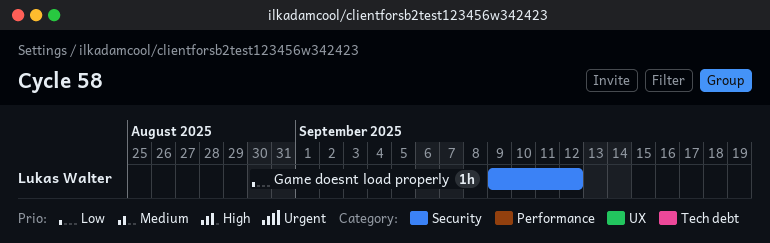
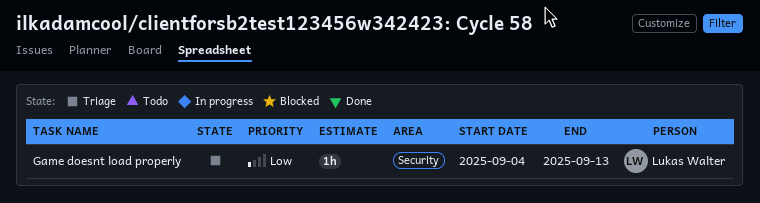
Game doesnt load properly, start: Sep 9 -> Sep 4
Game doesnt load properly, due: Sep 12 -> Sep 13

